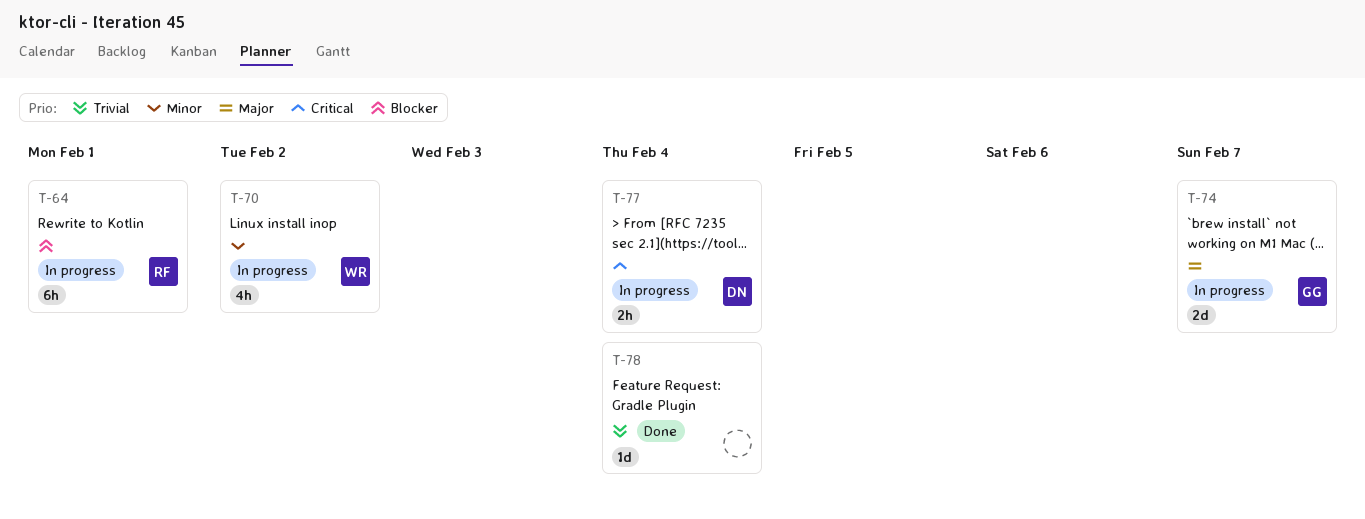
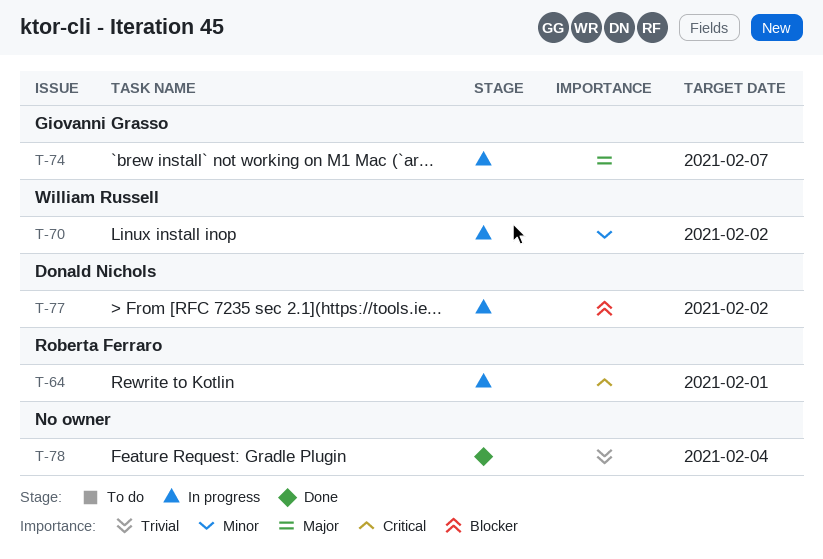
T-64, priority: Blocker -> Critical
T-77, priority: Critical -> Blocker
T-77, due: Feb 4 -> Feb 2

